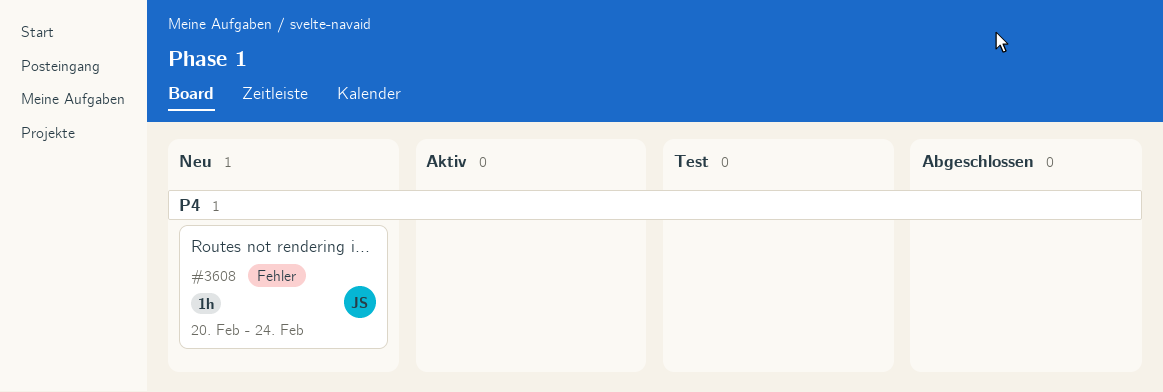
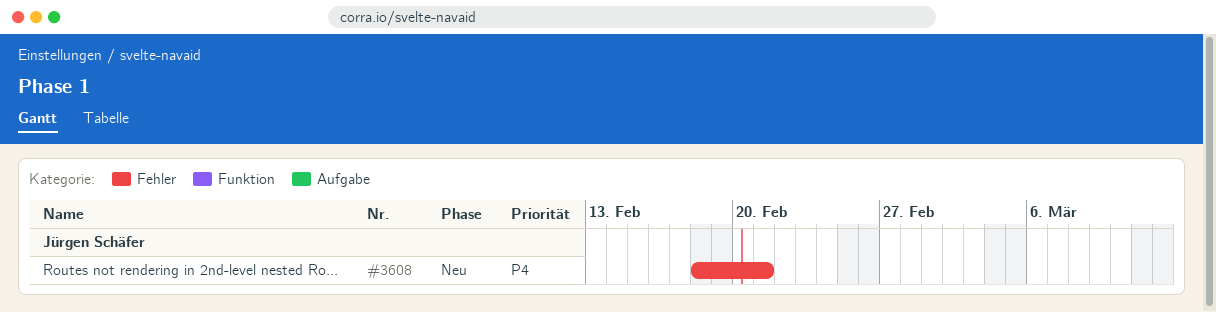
#3608, start: Feb 20 -> Feb 18
#3608, due: Feb 24 -> Feb 21

